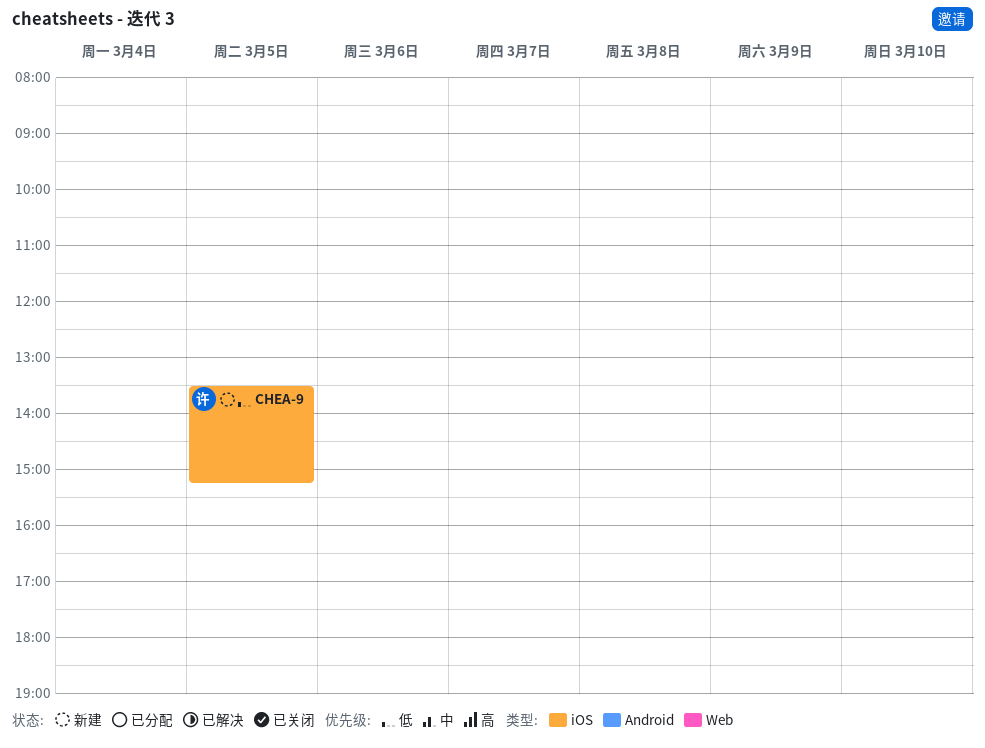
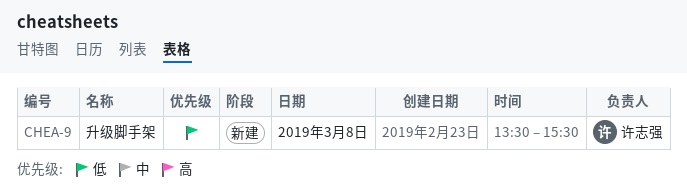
CHEA-9, day: Mar 5 -> Mar 8
CHEA-9, ends: 15:15 -> 15:30

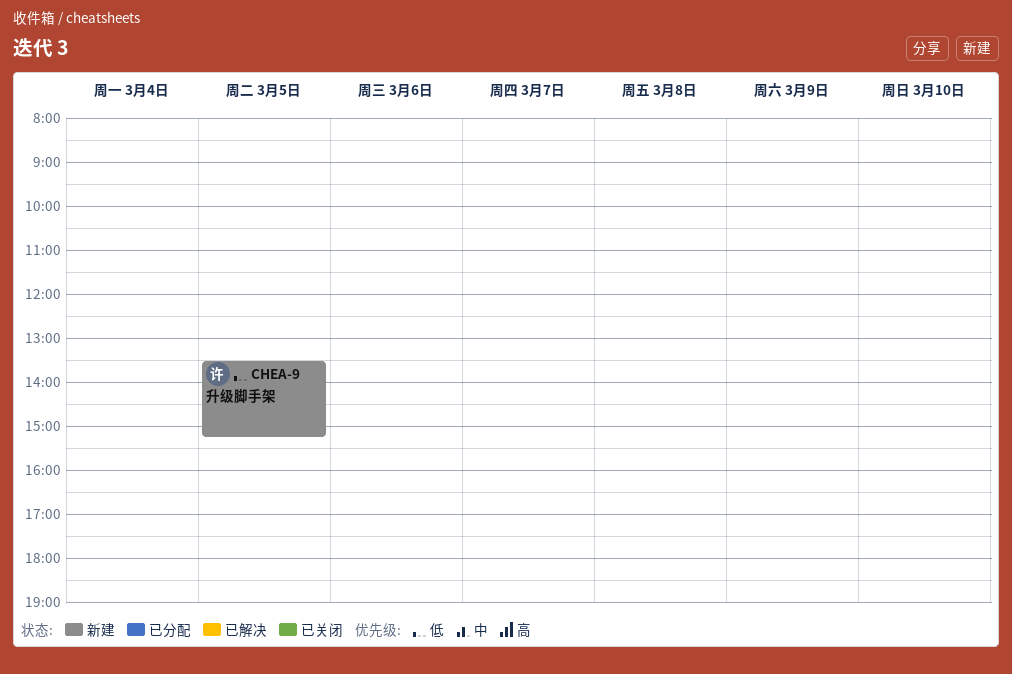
CHEA-9, day: Mar 8 -> Mar 5
CHEA-9, ends: 15:30 -> 15:15

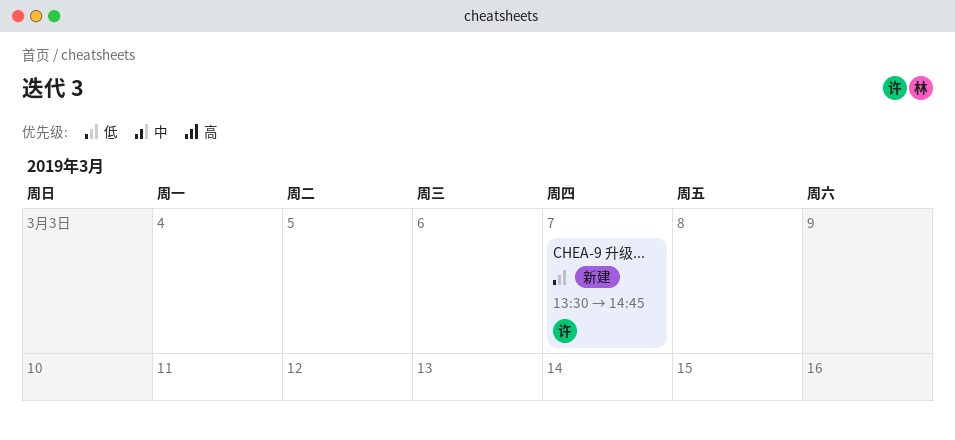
CHEA-9, day: Mar 5 -> Mar 7
CHEA-9, ends: 15:15 -> 14:45

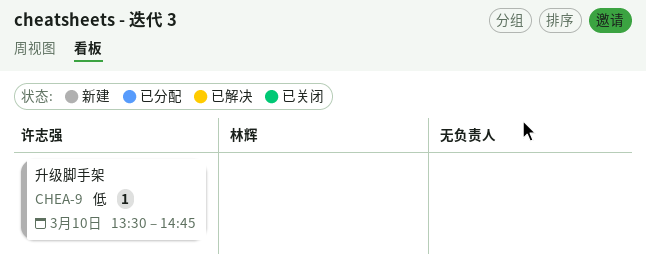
CHEA-9, day: Mar 7 -> Mar 10

